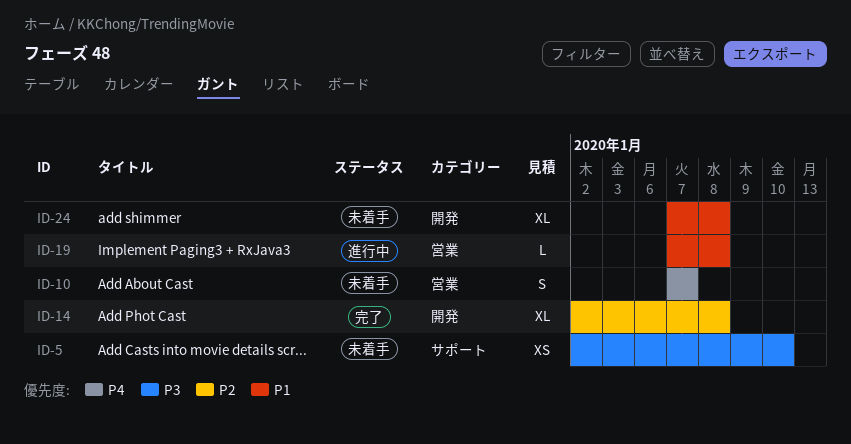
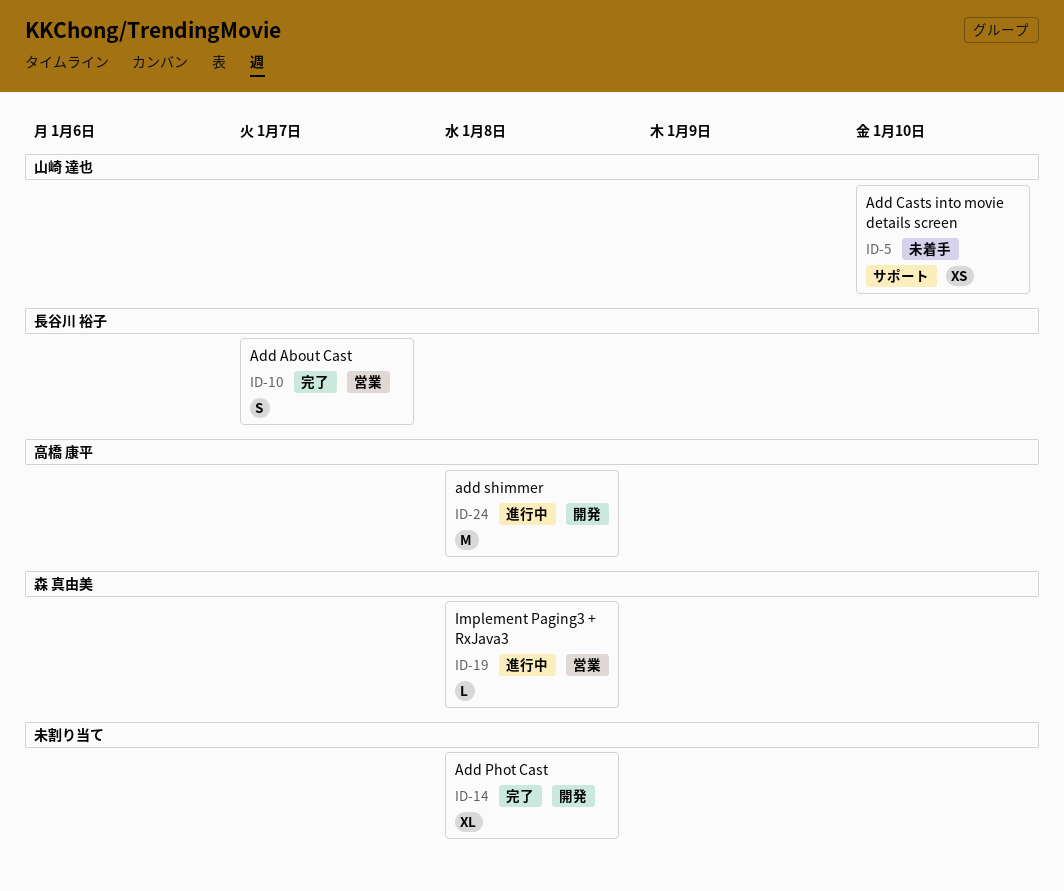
ID-10, status: 未着手 -> 完了
ID-24, status: 未着手 -> 進行中
ID-24, estimate: XL -> M

